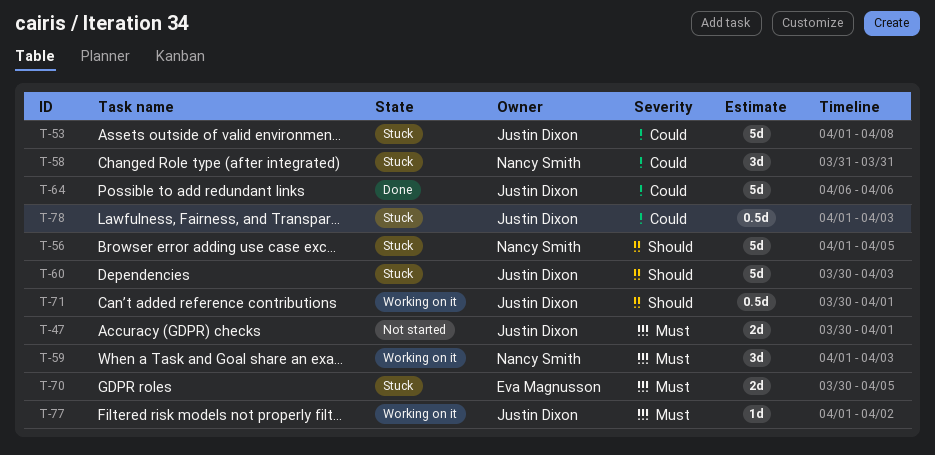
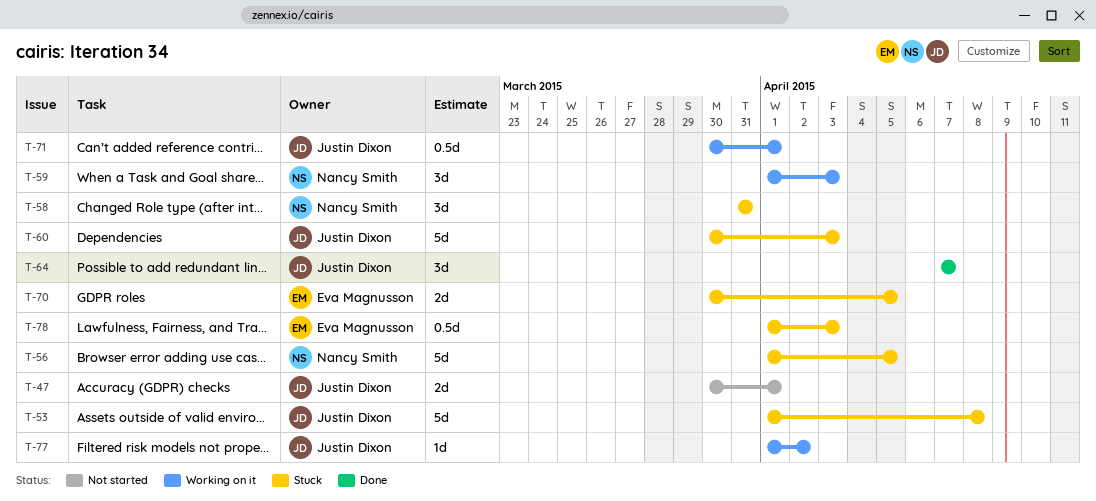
T-64, estimate: 5d -> 3d
T-64, start: Apr 6 -> Apr 7
T-64, due: Apr 6 -> Apr 7
T-78, owner: Justin Dixon -> Eva Magnusson

